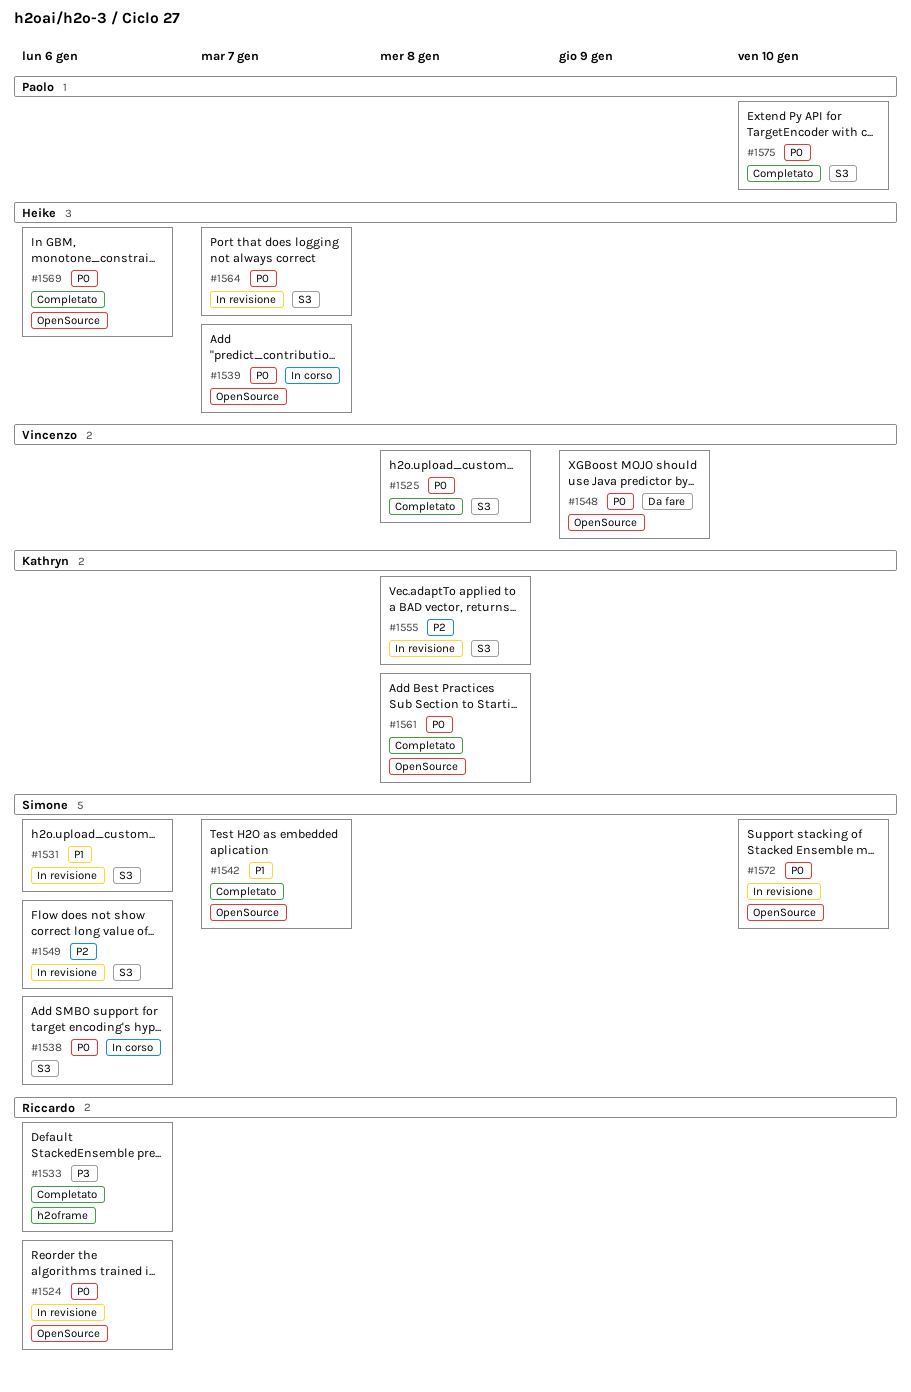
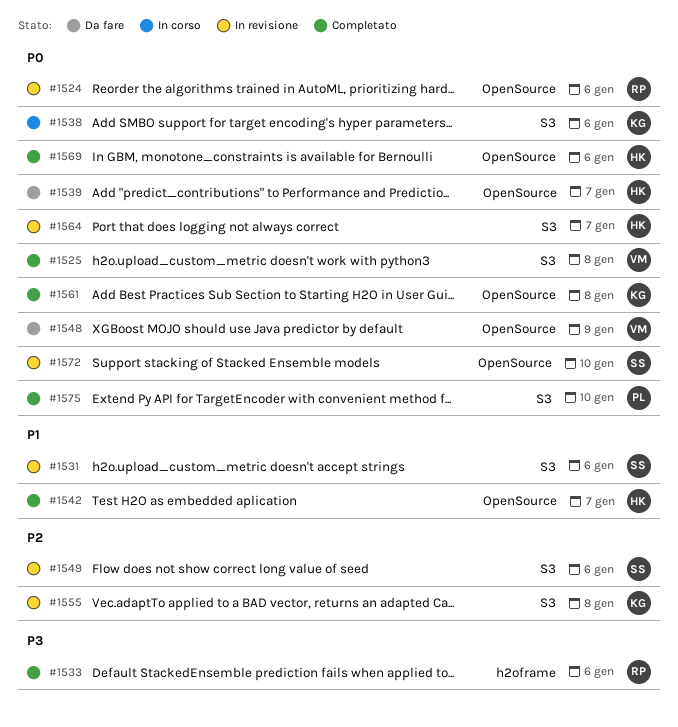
#1538, owner: Simone -> Kathryn
#1539, status: In corso -> Da fare
#1542, owner: Simone -> Heike

